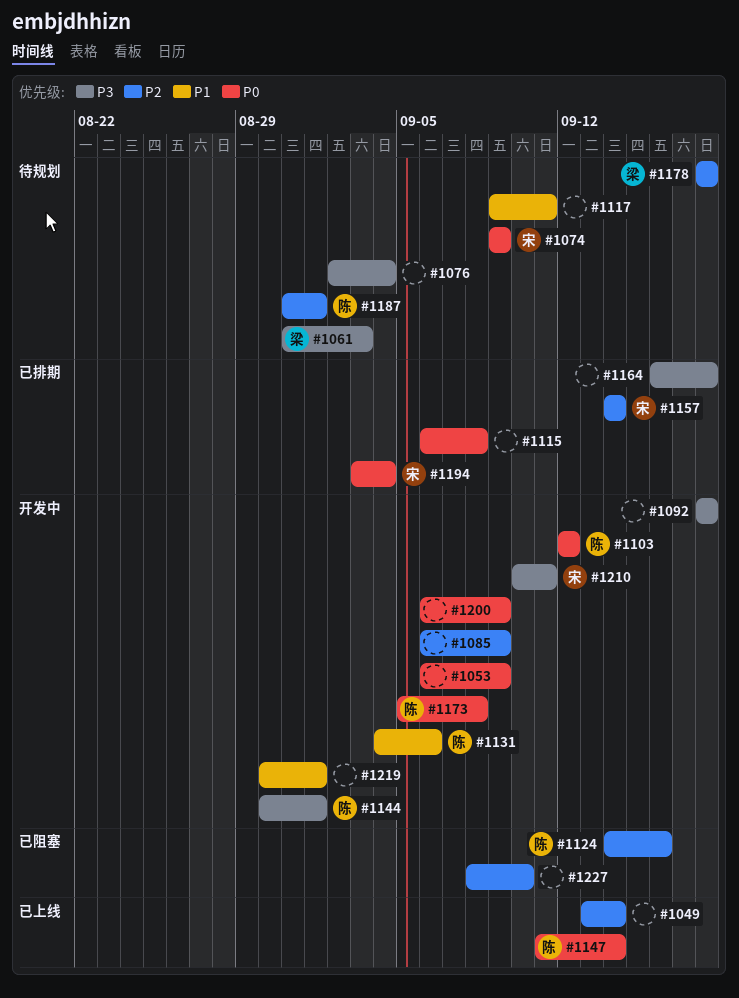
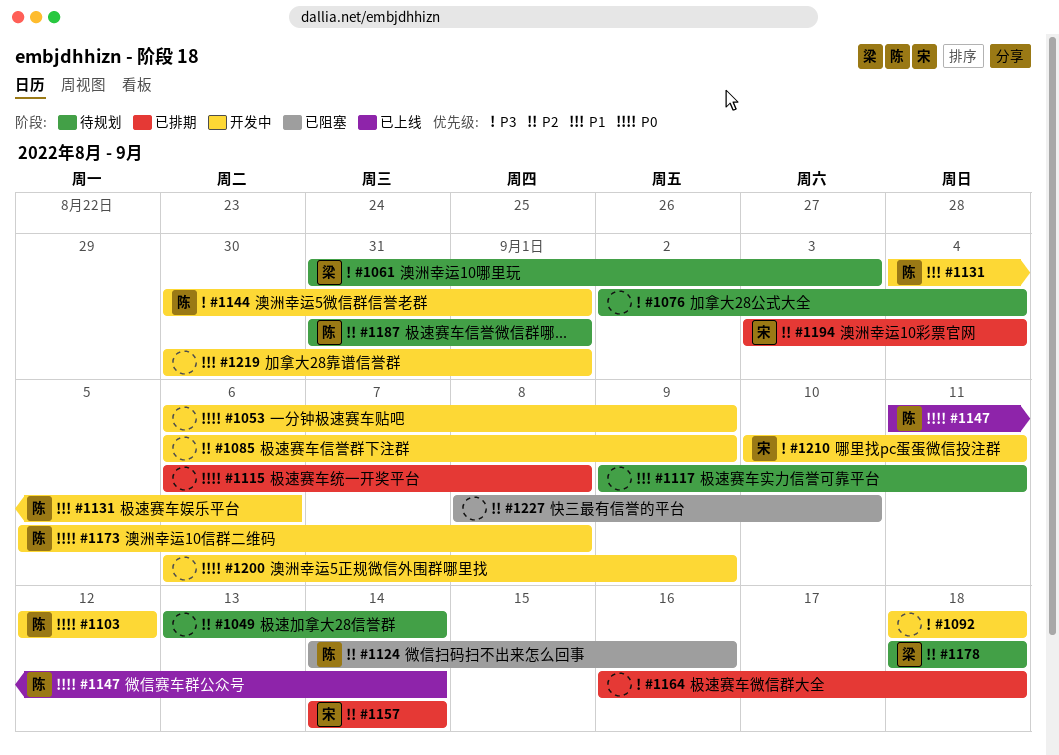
#1049, status: 已上线 -> 待规划
#1074: present -> none
#1194, priority: P0 -> P2

